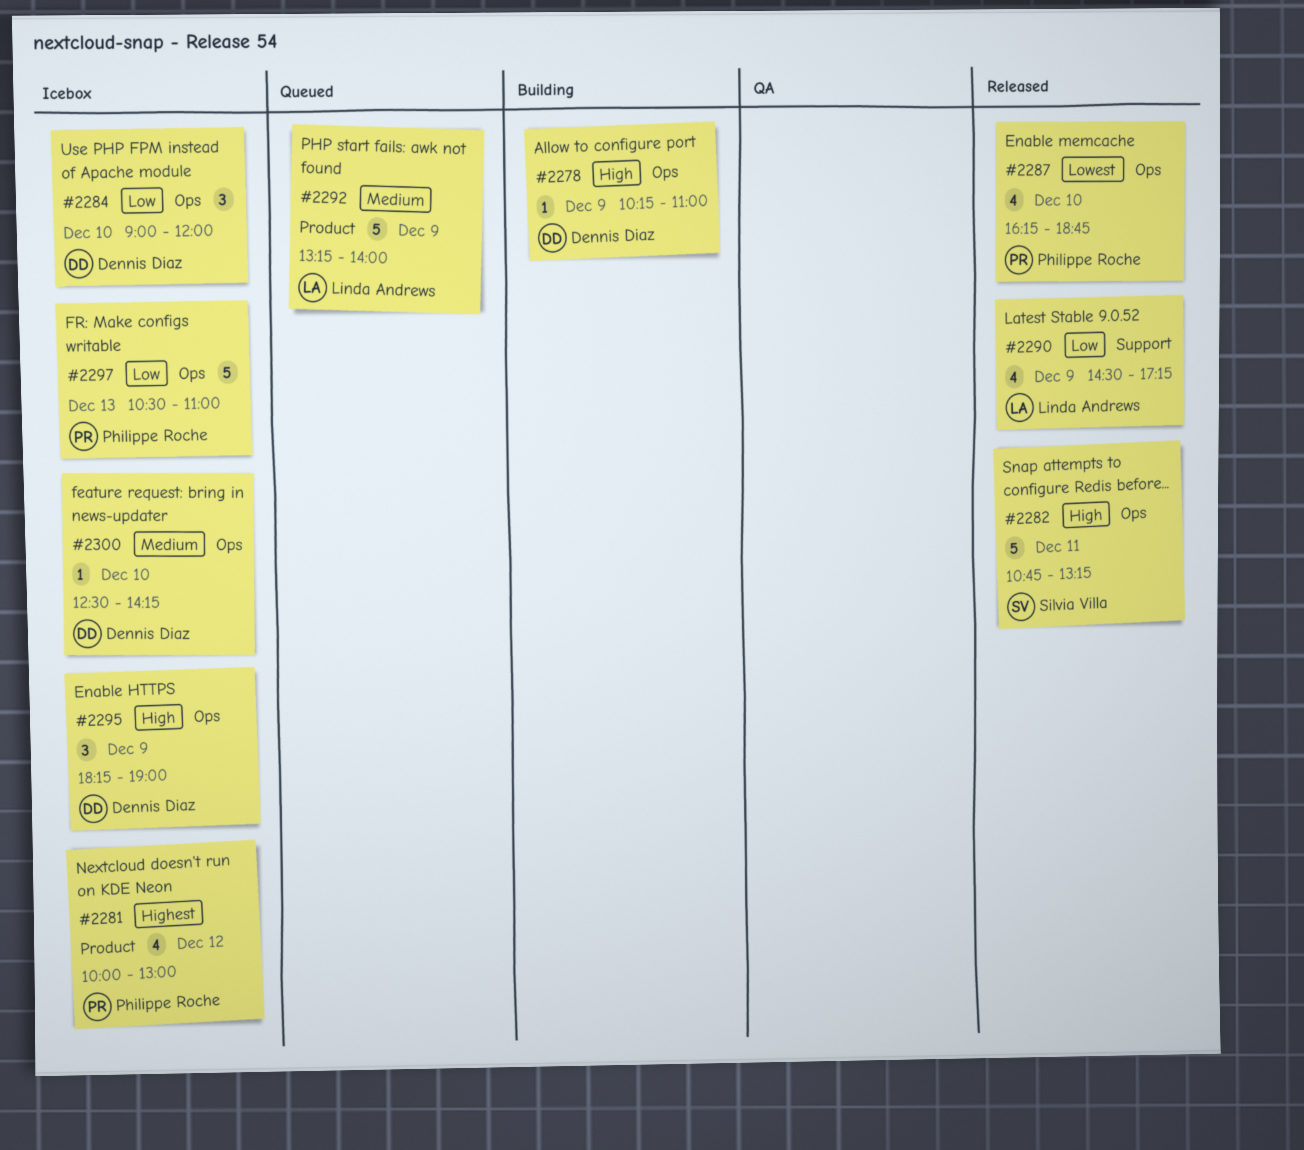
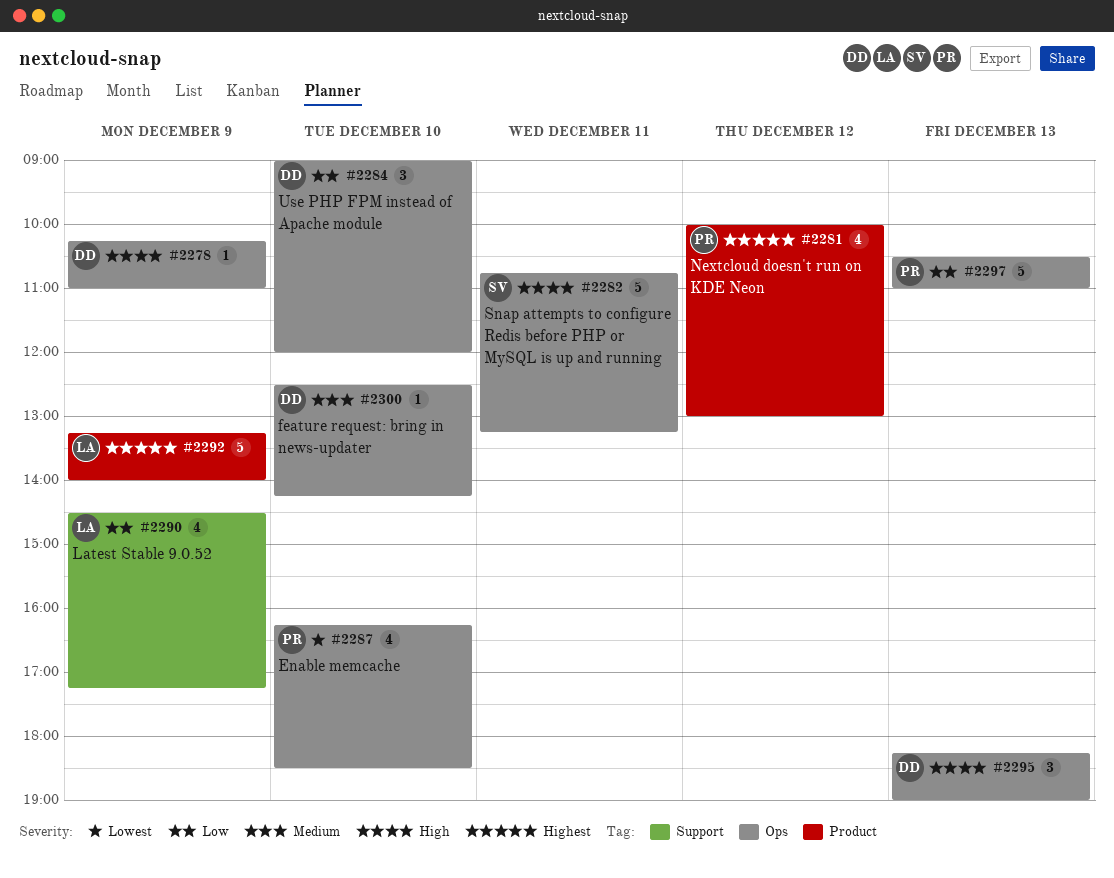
#2287, ends: 18:45 -> 18:30
#2292, priority: Medium -> Highest
#2295, day: Dec 9 -> Dec 13

